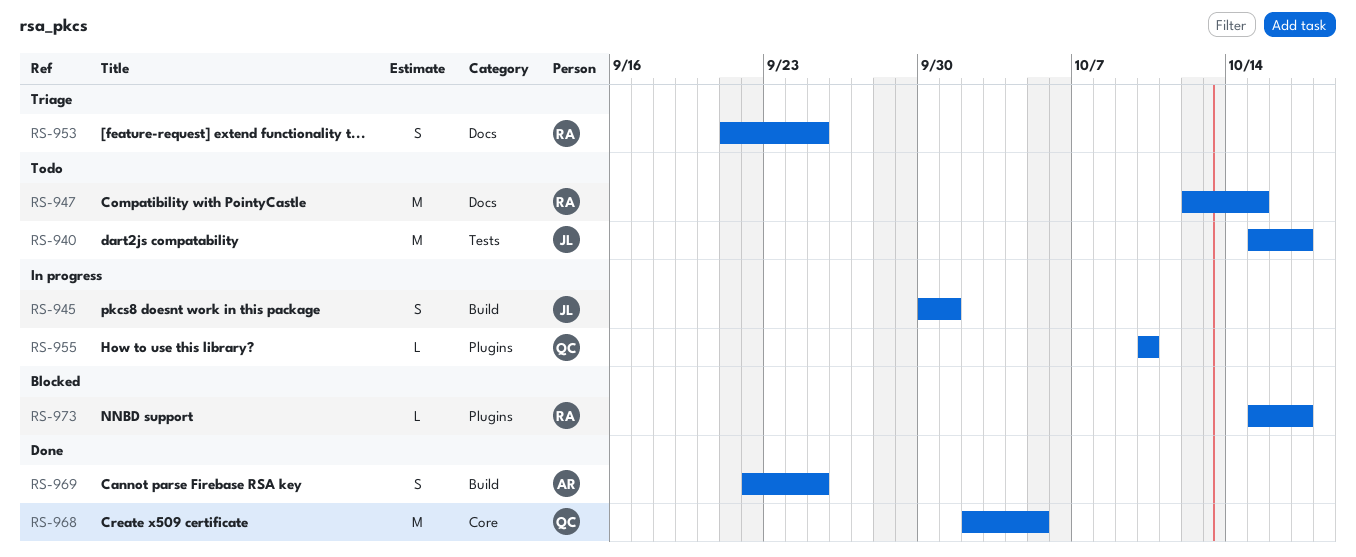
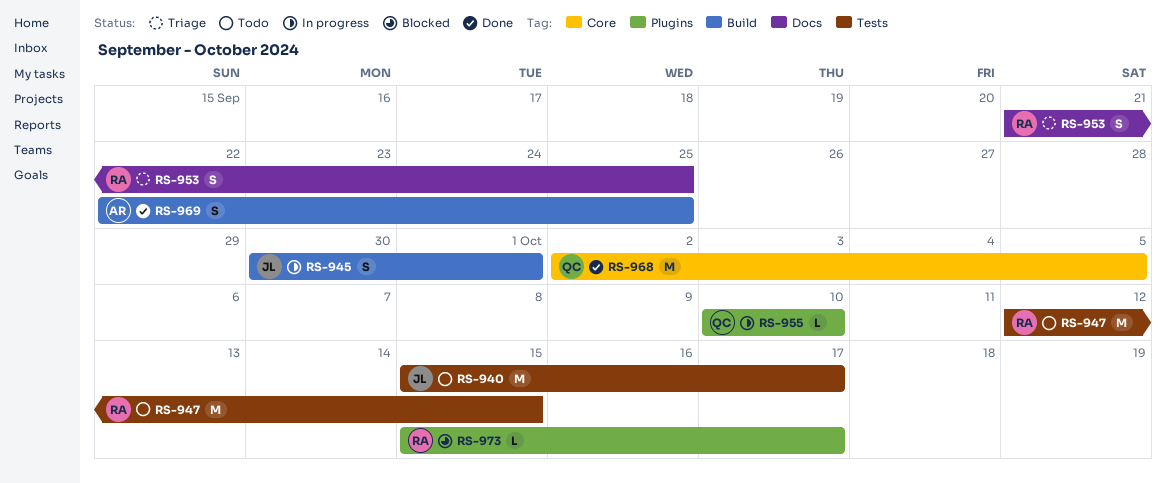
RS-947, label: Docs -> Tests

